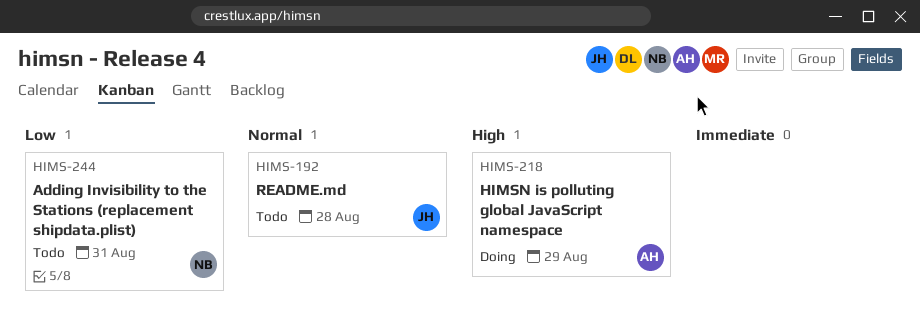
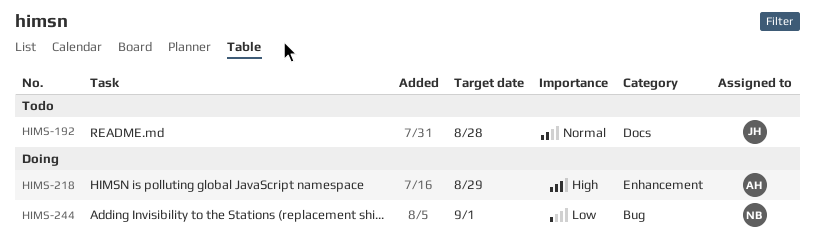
HIMS-244, status: Todo -> Doing
HIMS-244, due: Aug 31 -> Sep 1

